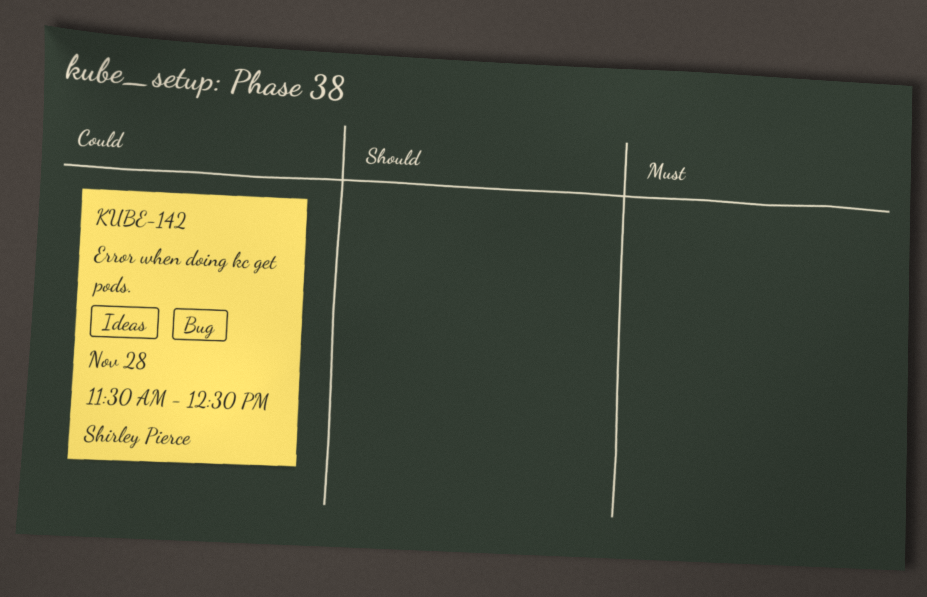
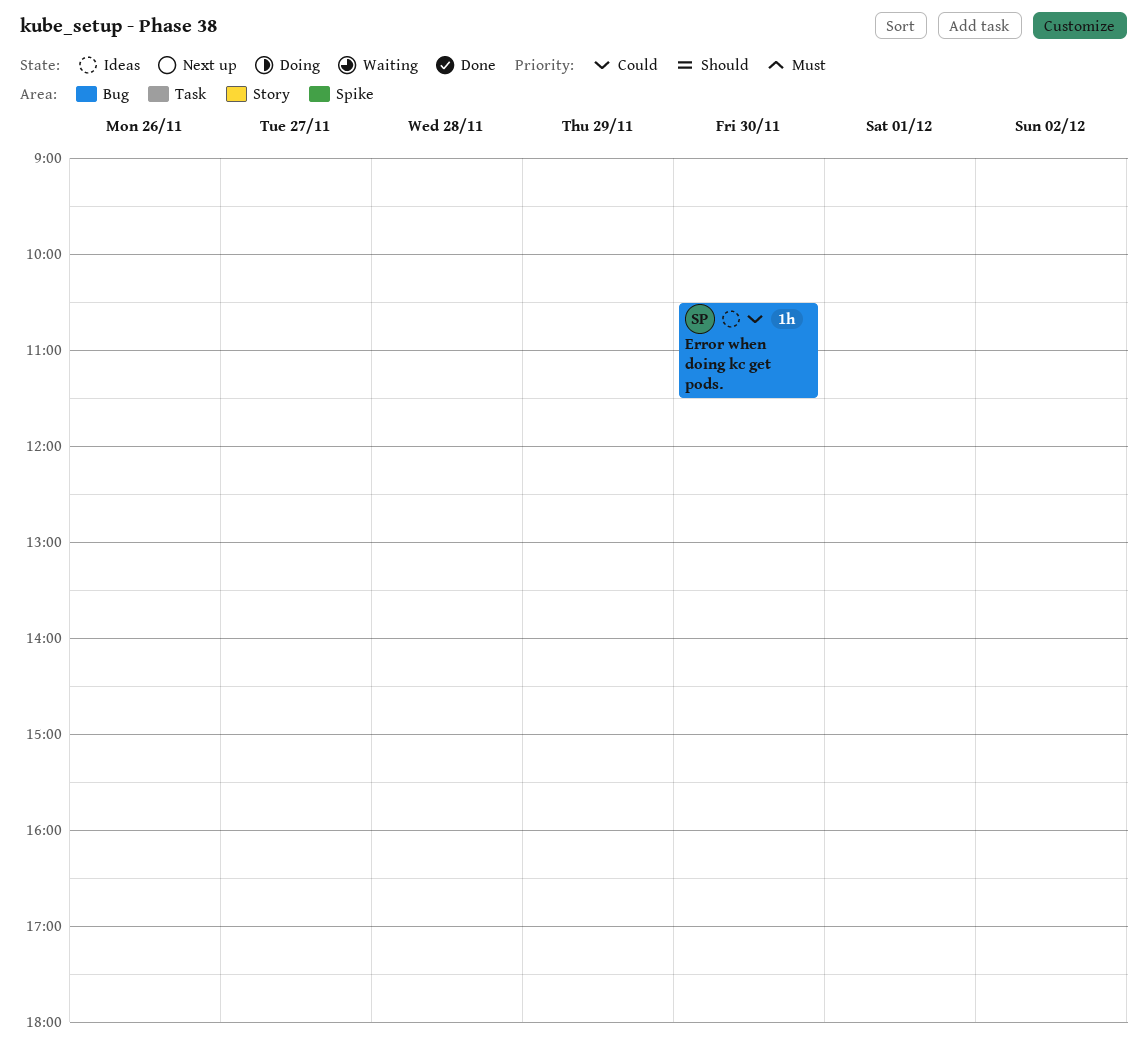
Error when doing kc get pods., day: Nov 28 -> Nov 30
Error when doing kc get pods., begins: 11:30 -> 10:30
Error when doing kc get pods., ends: 12:30 -> 11:30

